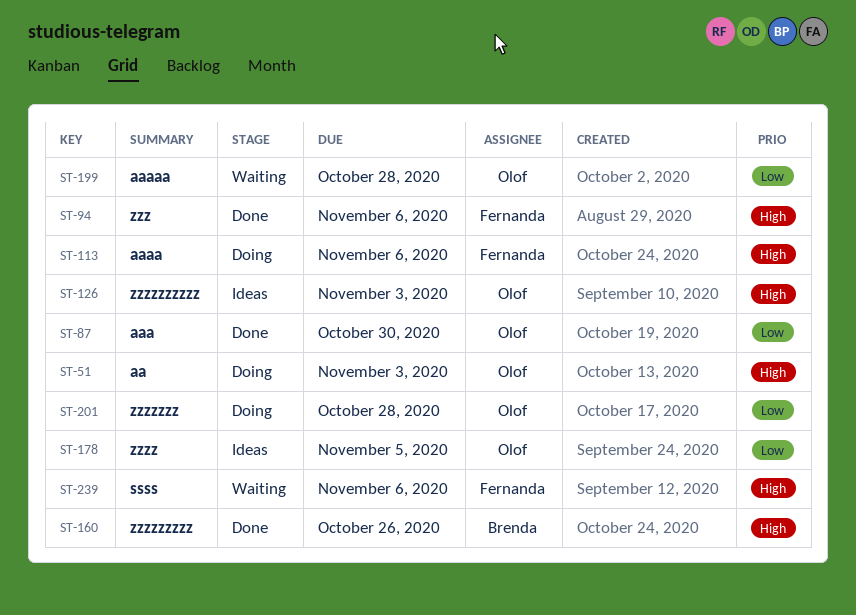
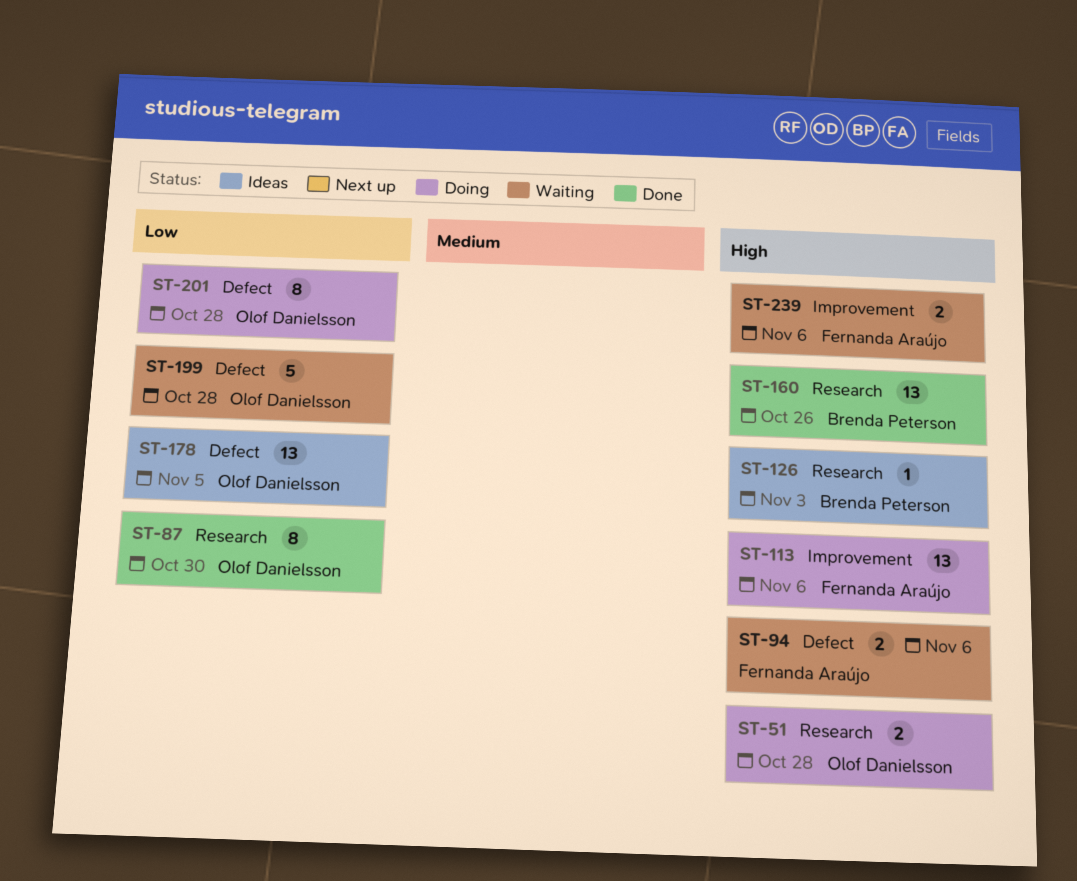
ST-51, due: Nov 3 -> Oct 28
ST-94, status: Done -> Waiting
ST-126, owner: Olof Danielsson -> Brenda Peterson

